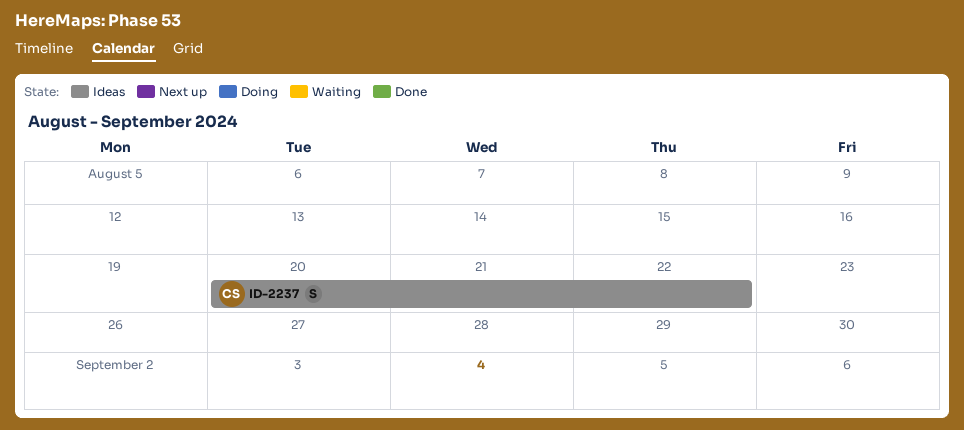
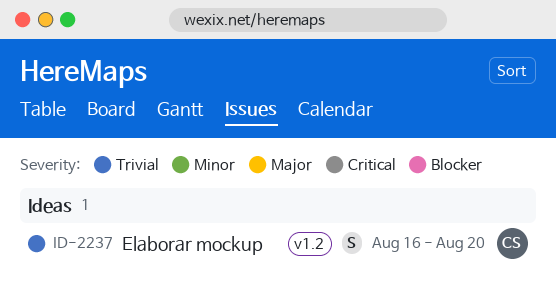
ID-2237, start: Aug 20 -> Aug 16
ID-2237, due: Aug 22 -> Aug 20

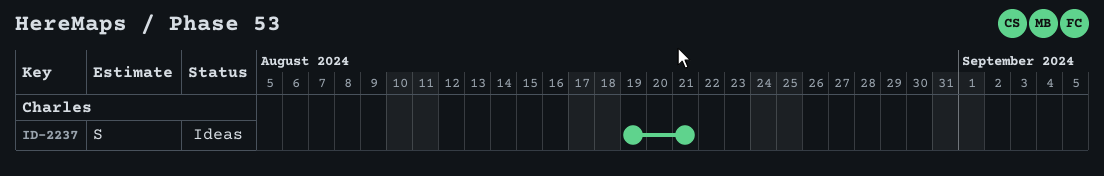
ID-2237, start: Aug 16 -> Aug 19
ID-2237, due: Aug 20 -> Aug 21

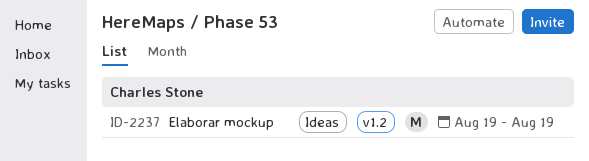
ID-2237, estimate: S -> M
ID-2237, due: Aug 21 -> Aug 19

